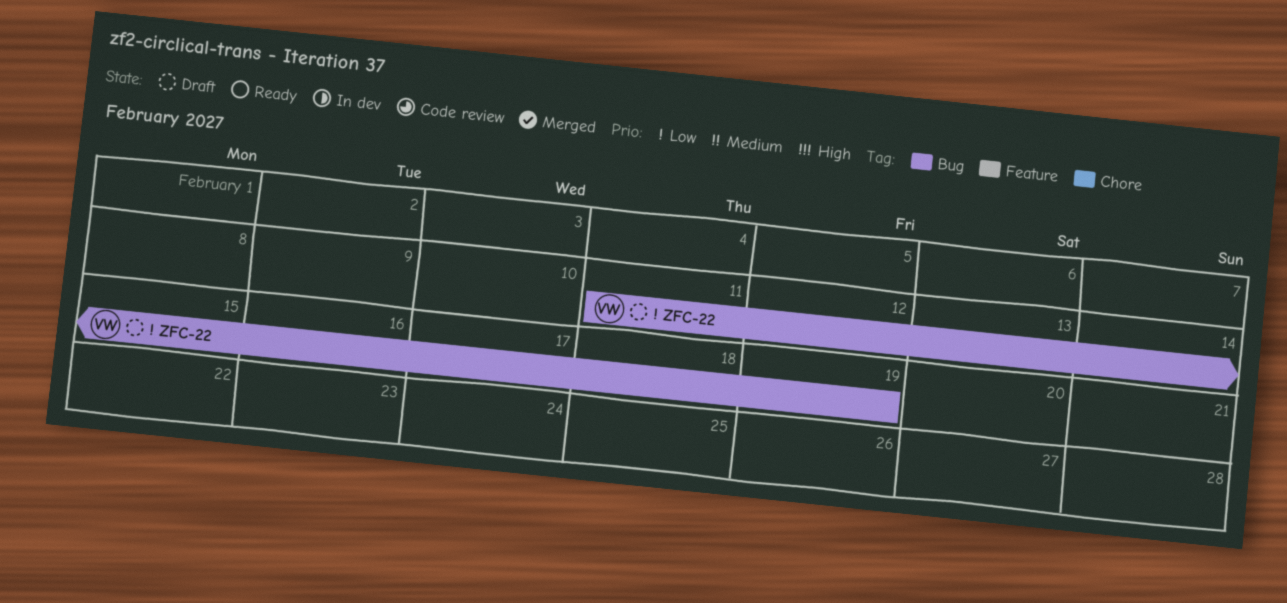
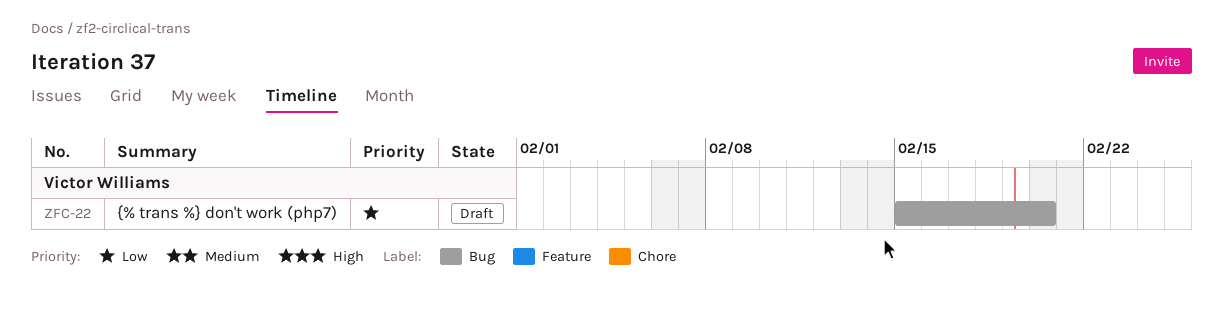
ZFC-22, start: Feb 11 -> Feb 15
ZFC-22, due: Feb 19 -> Feb 20

